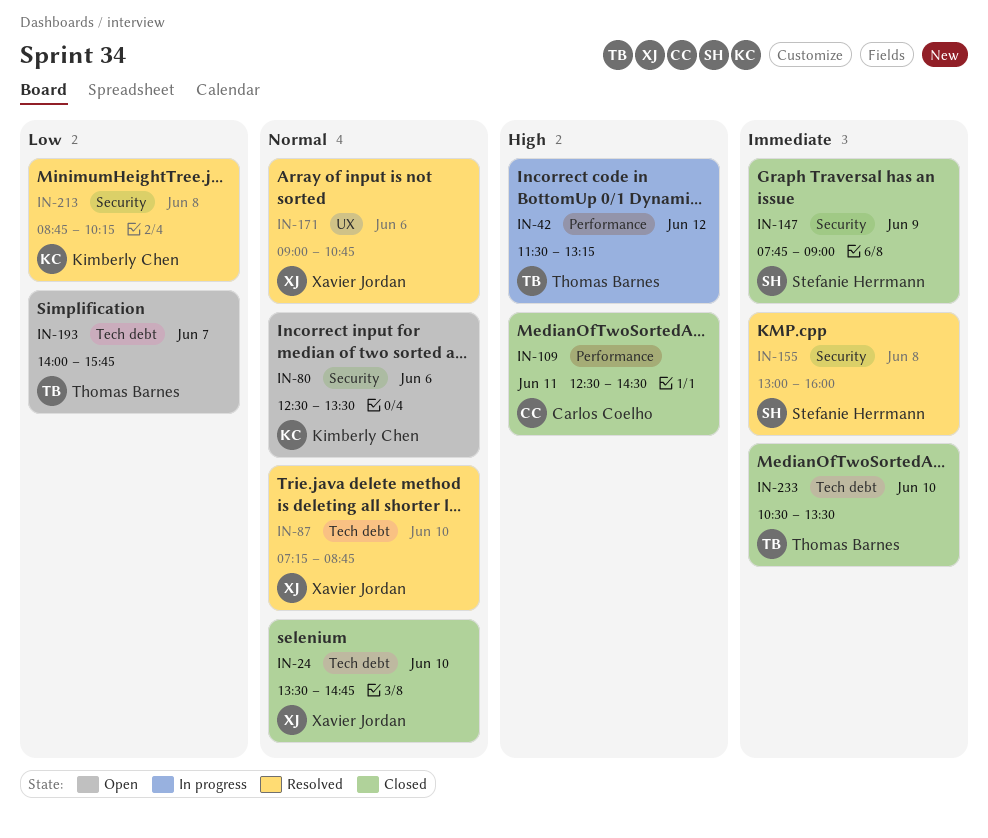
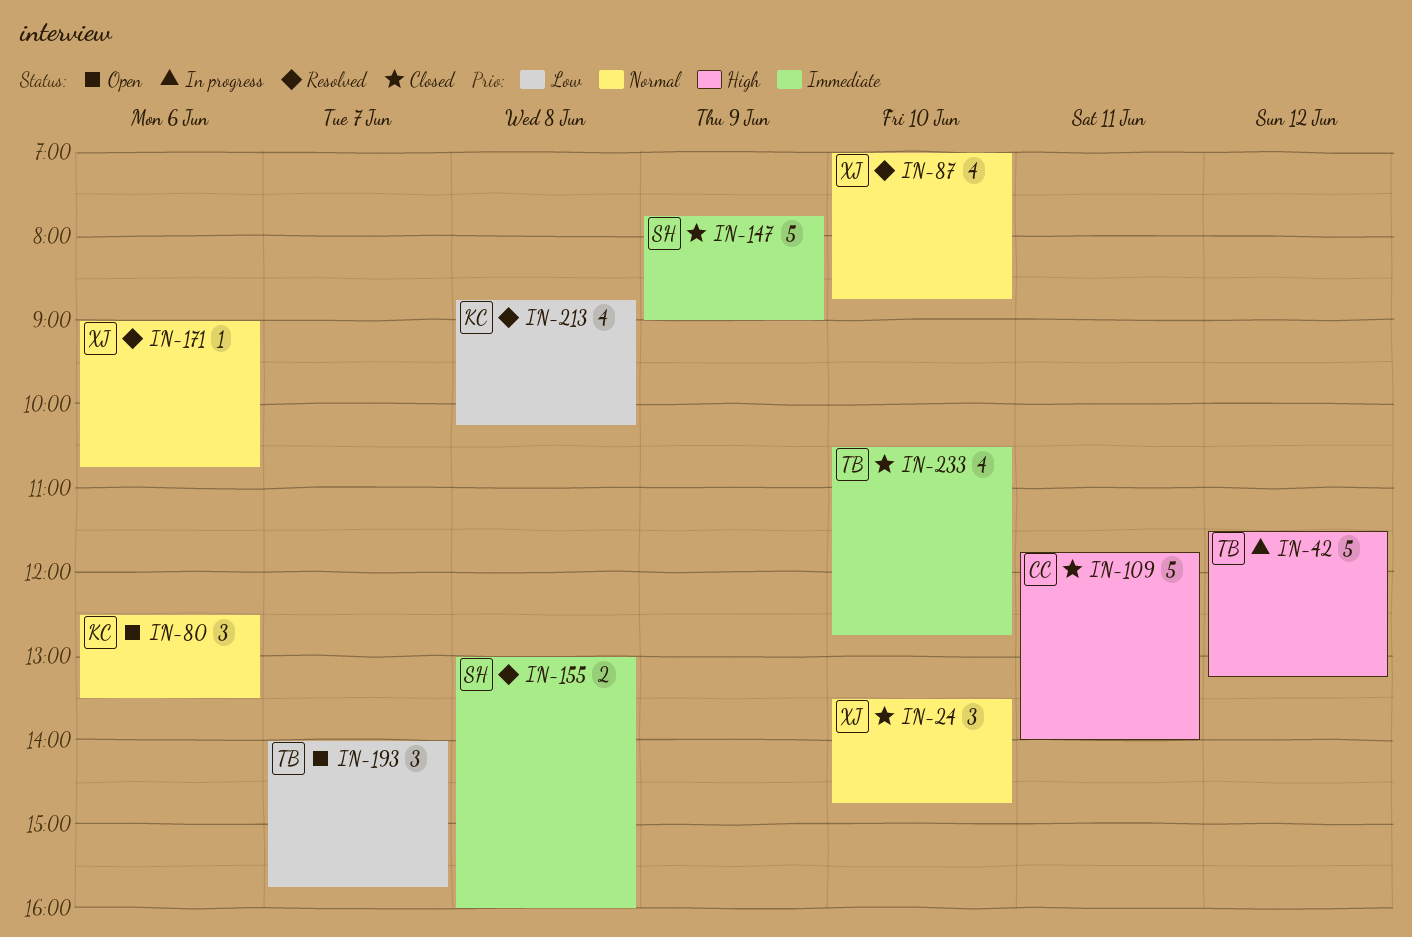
IN-87, begins: 07:15 -> 07:00
IN-109, begins: 12:30 -> 11:45
IN-109, ends: 14:30 -> 14:00
IN-233, ends: 13:30 -> 12:45

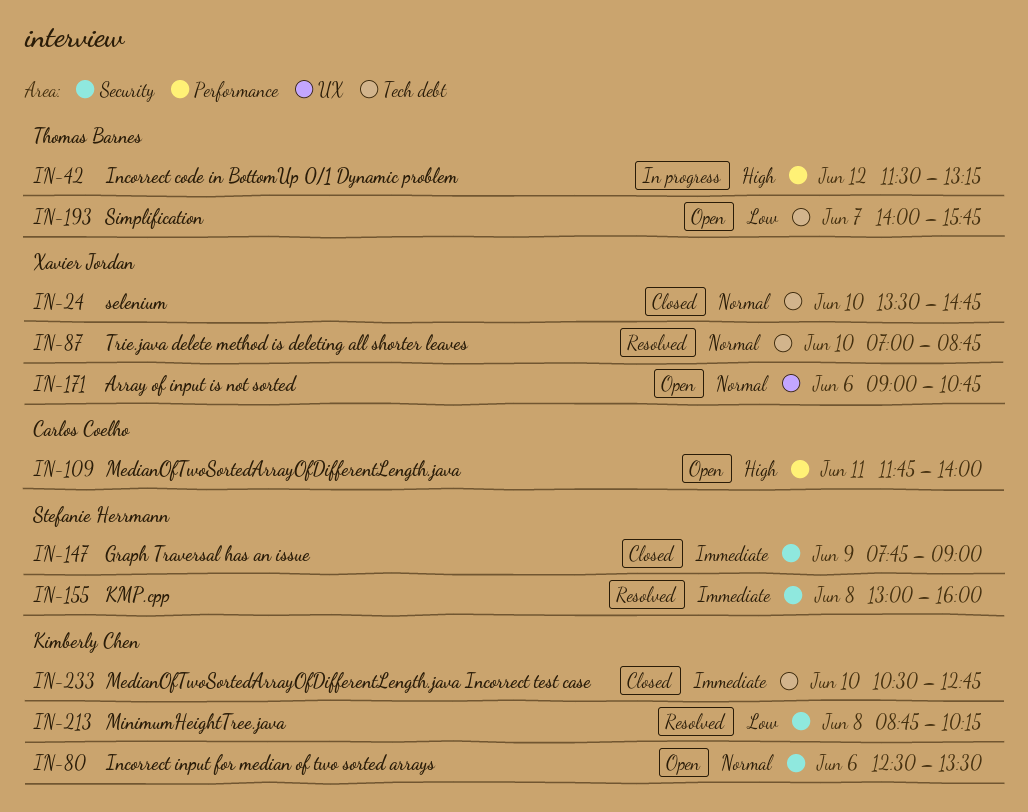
IN-109, status: Closed -> Open
IN-171, status: Resolved -> Open
IN-233, owner: Thomas Barnes -> Kimberly Chen

